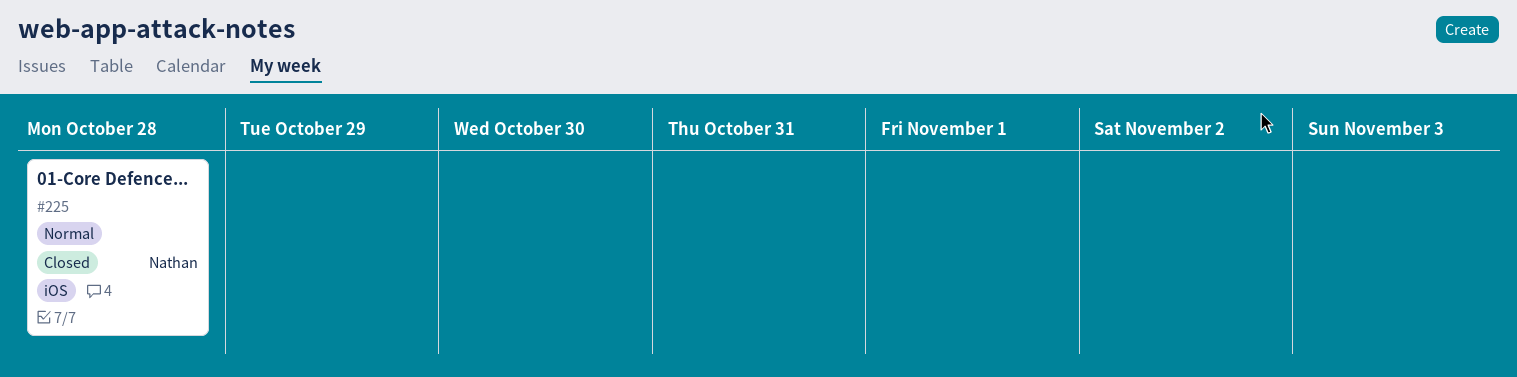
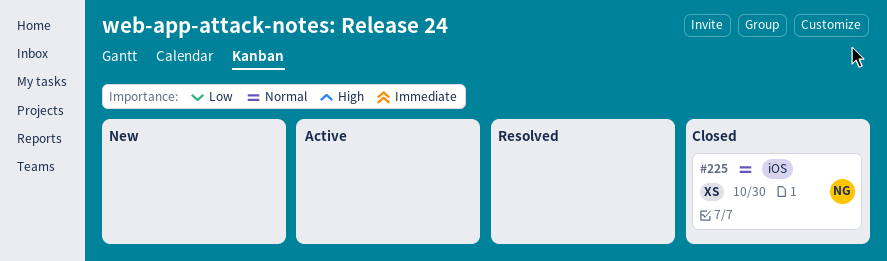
#225, due: Oct 28 -> Oct 30

